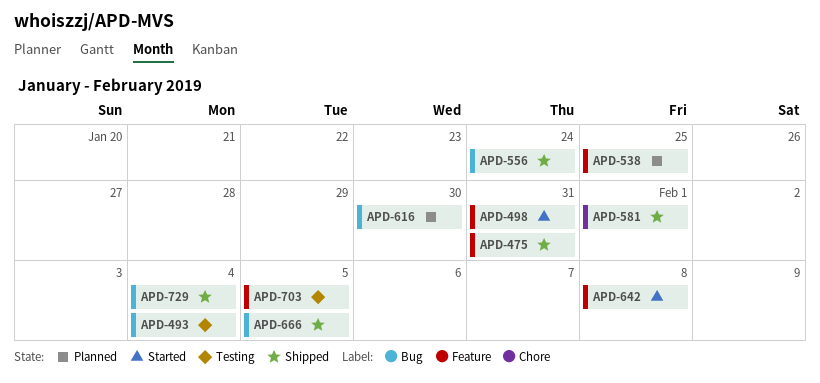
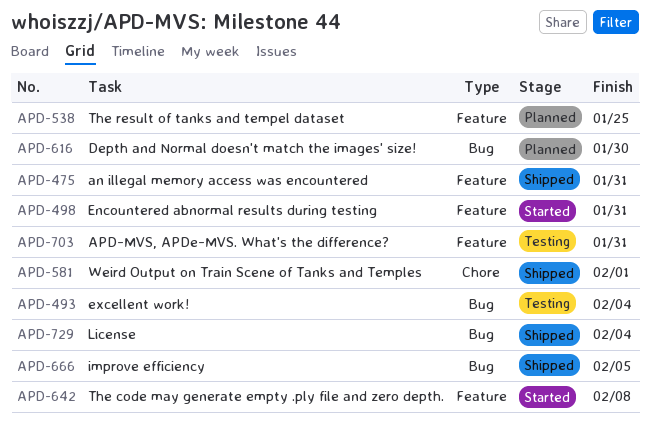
APD-556: present -> none
APD-703, due: Feb 5 -> Jan 31

